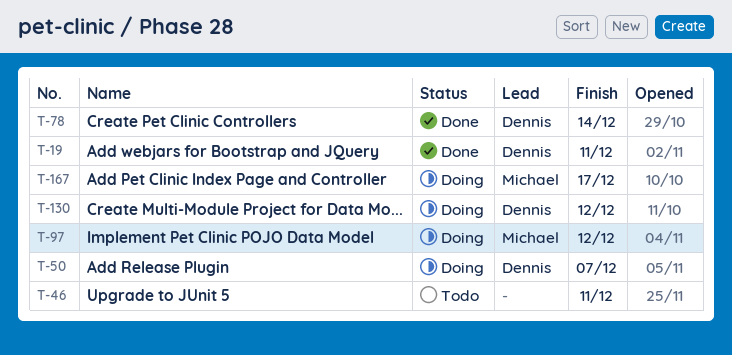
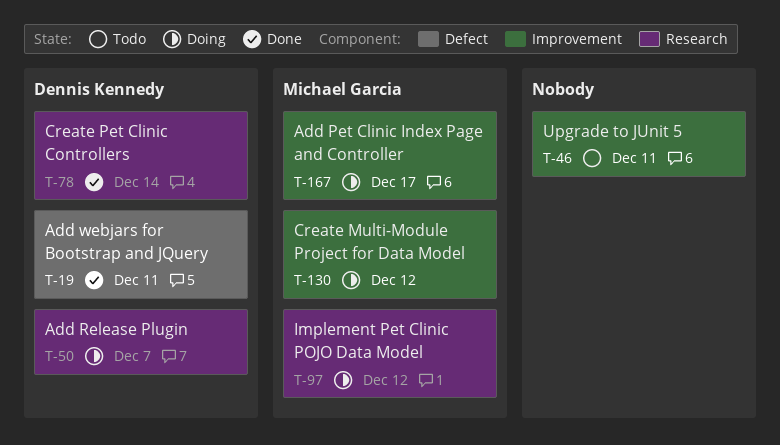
T-130, owner: Dennis Kennedy -> Michael Garcia

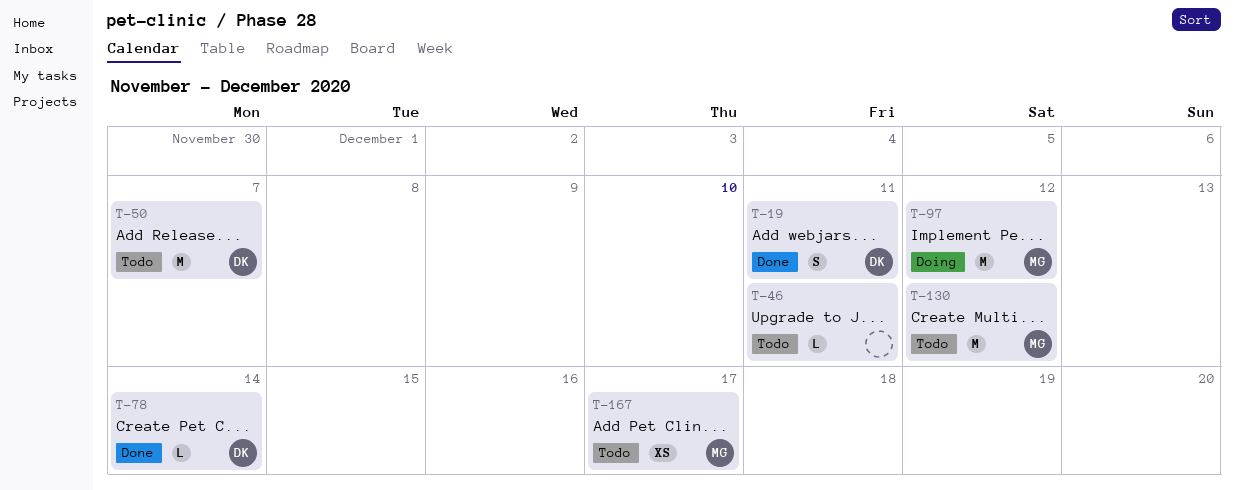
T-50, status: Doing -> Todo
T-130, status: Doing -> Todo
T-167, status: Doing -> Todo

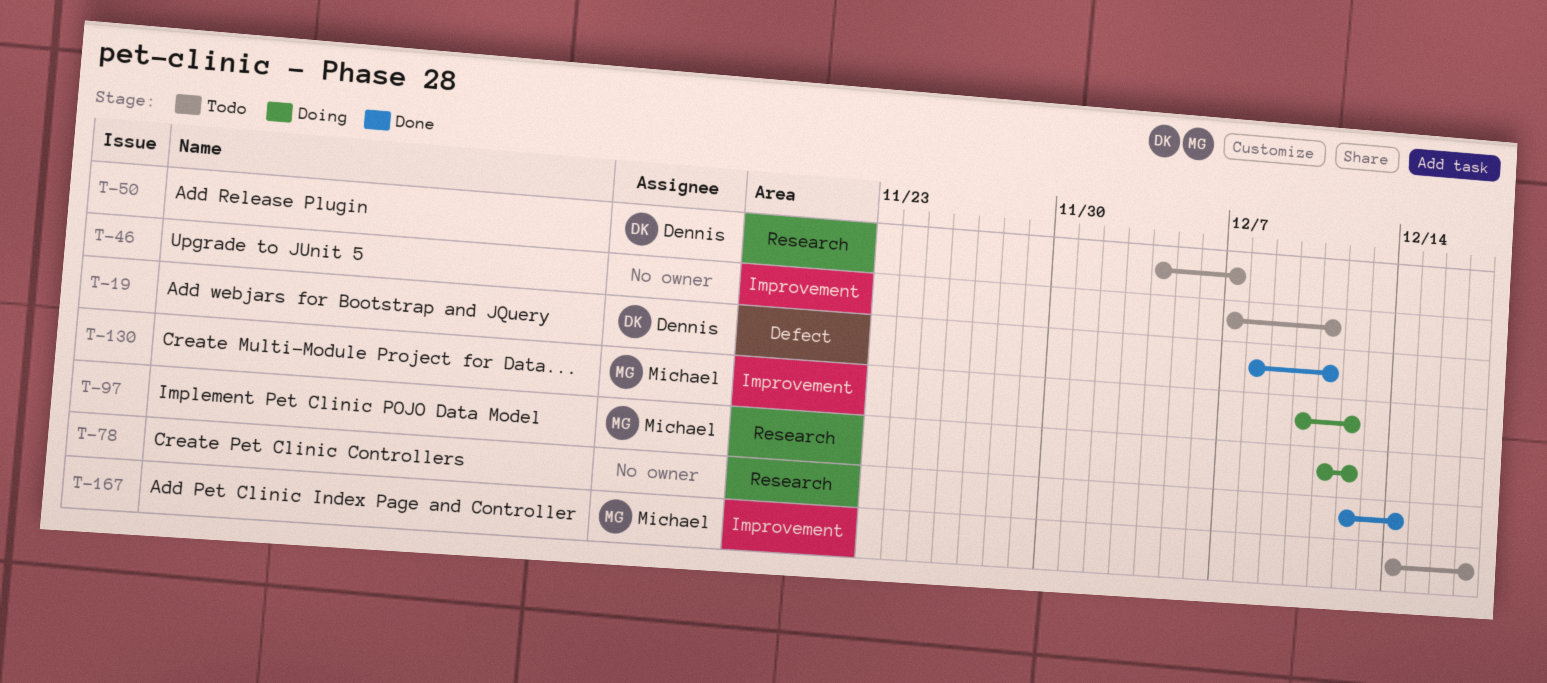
T-78, owner: Dennis -> none
T-130, status: Todo -> Doing

